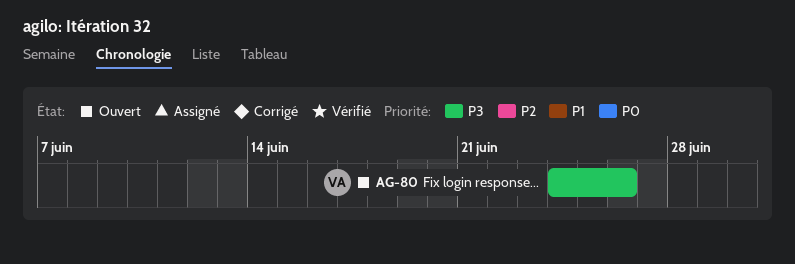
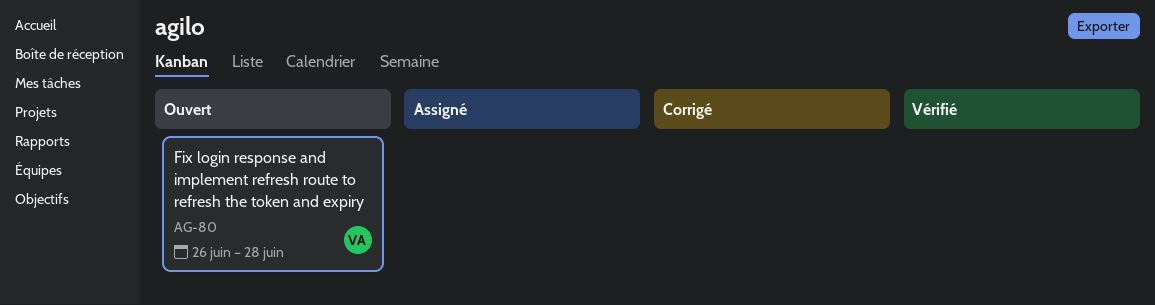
AG-80, start: Jun 24 -> Jun 26
AG-80, due: Jun 26 -> Jun 28

